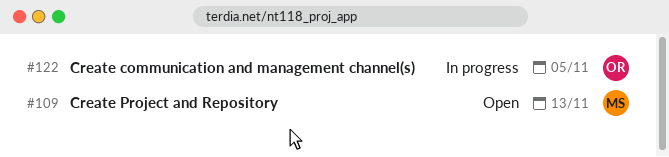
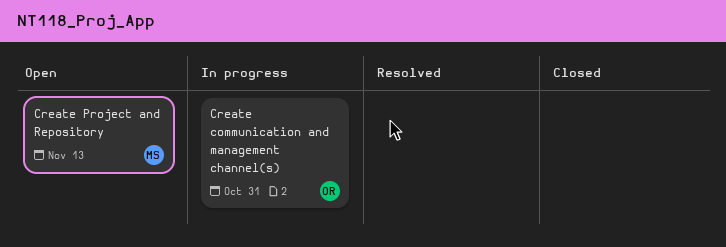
Create communication and management channel(s), due: Nov 5 -> Oct 31

